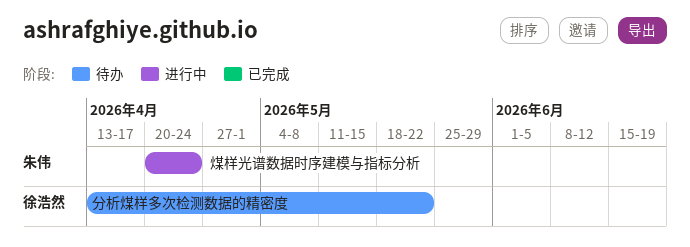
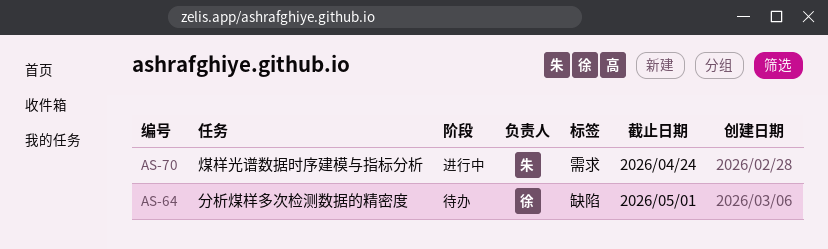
分析煤样多次检测数据的精密度, due: May 22 -> May 1

